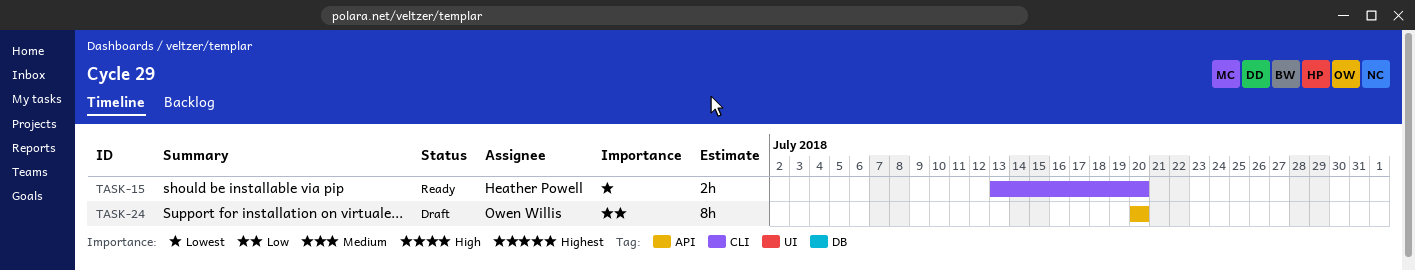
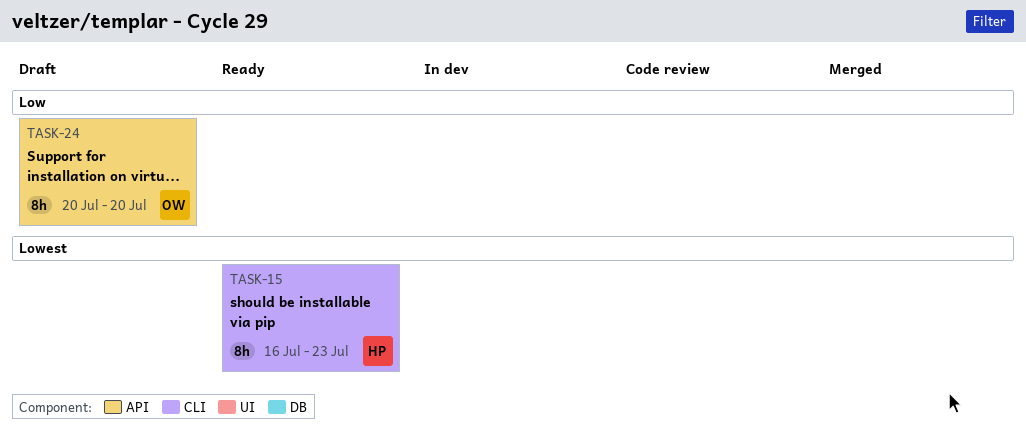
TASK-15, estimate: 2h -> 8h
TASK-15, start: Jul 13 -> Jul 16
TASK-15, due: Jul 20 -> Jul 23

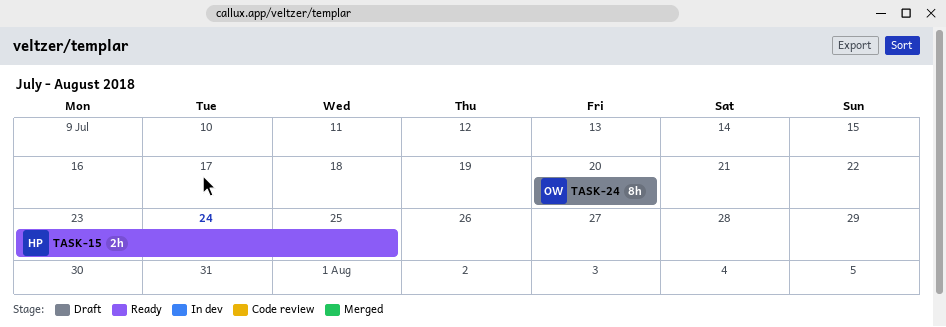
TASK-15, estimate: 8h -> 2h
TASK-15, start: Jul 16 -> Jul 23
TASK-15, due: Jul 23 -> Jul 25

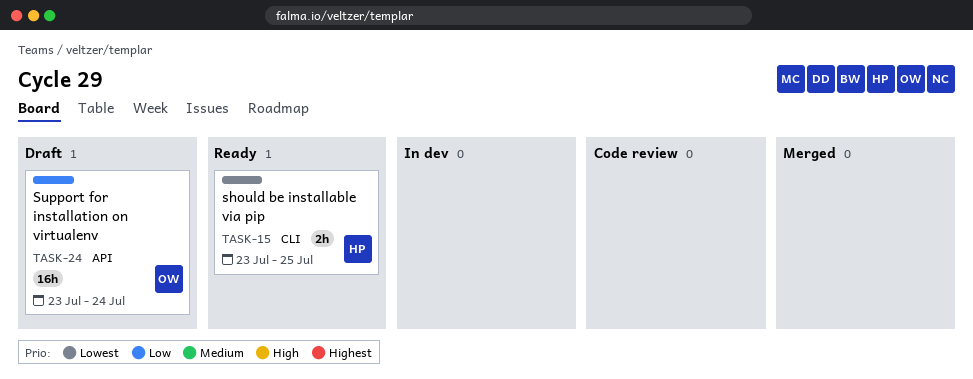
TASK-24, estimate: 8h -> 16h
TASK-24, start: Jul 20 -> Jul 23
TASK-24, due: Jul 20 -> Jul 24

